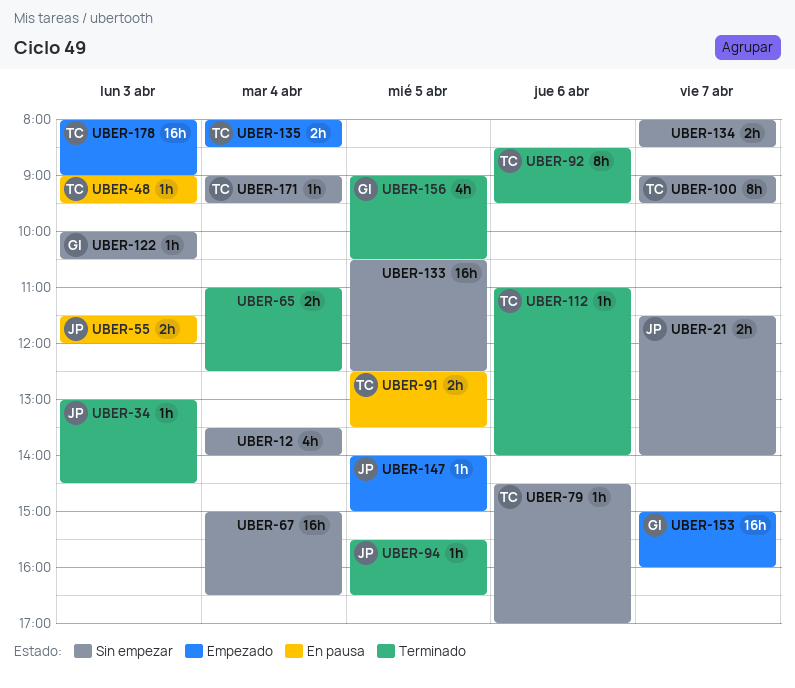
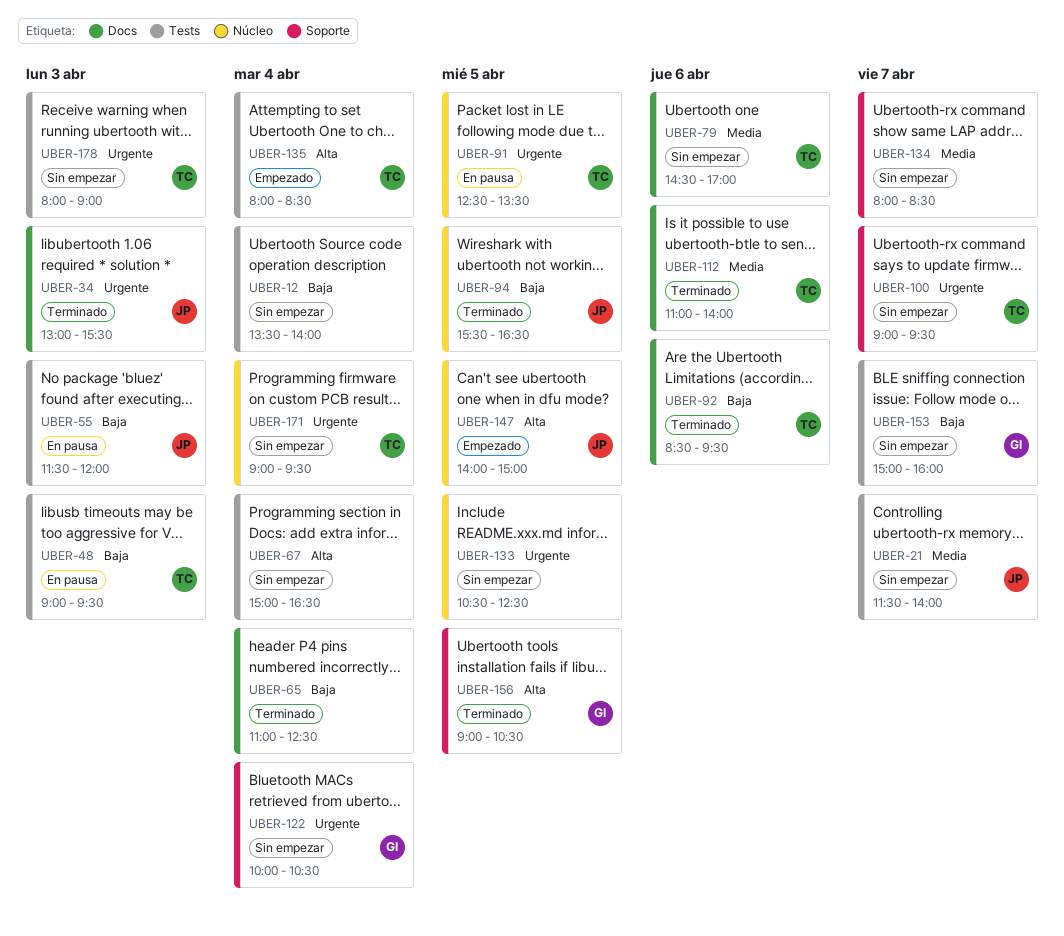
UBER-34, ends: 14:30 -> 15:30
UBER-122, day: Apr 3 -> Apr 4
UBER-153, status: Empezado -> Sin empezar
UBER-178, status: Empezado -> Sin empezar

